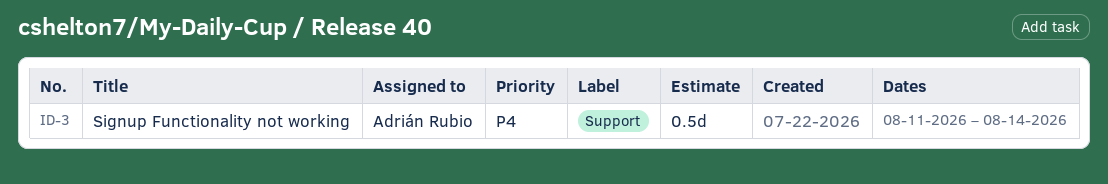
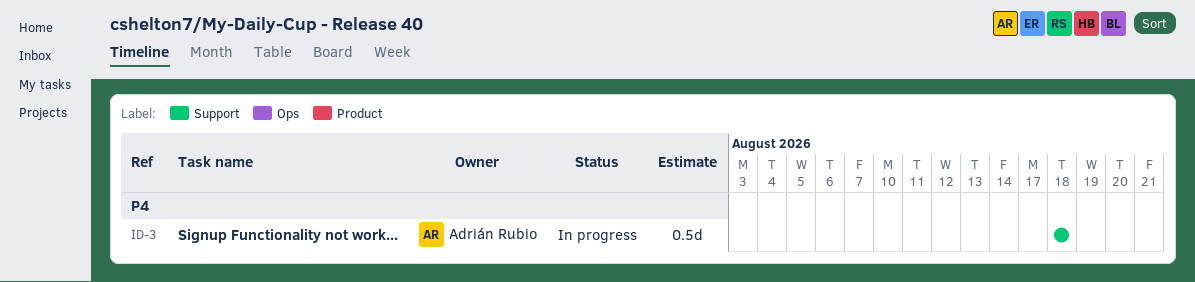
ID-3, start: Aug 11 -> Aug 18
ID-3, due: Aug 14 -> Aug 18

